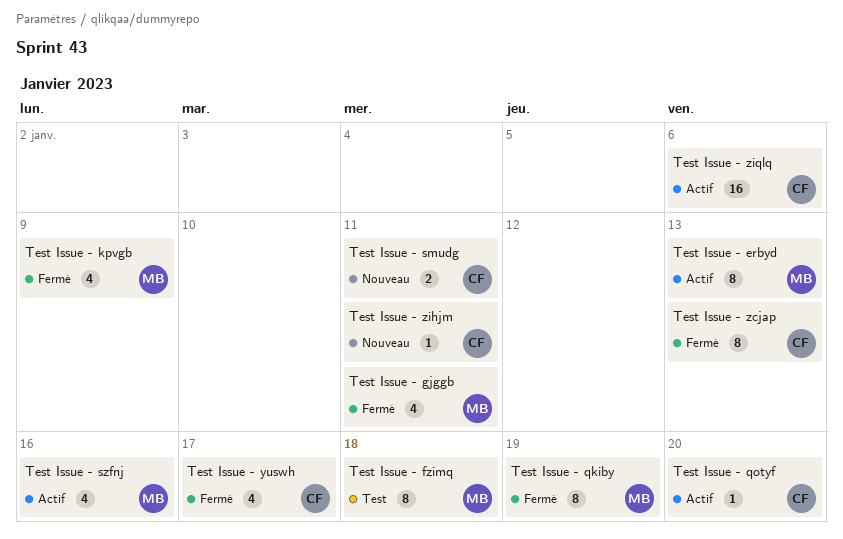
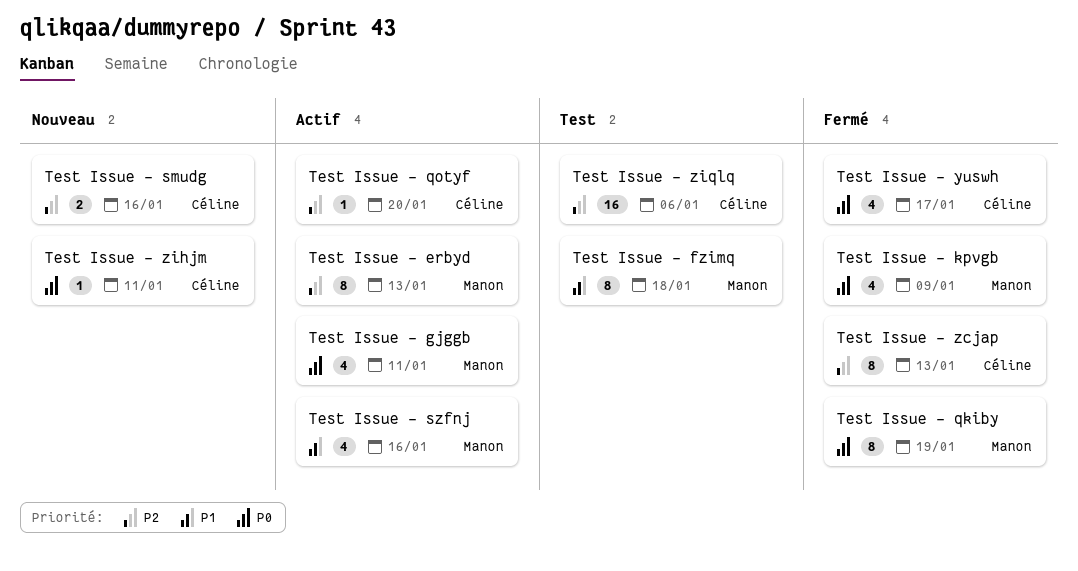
Test Issue - gjggb, status: Fermé -> Actif
Test Issue - smudg, due: Jan 11 -> Jan 16
Test Issue - ziqlq, status: Actif -> Test

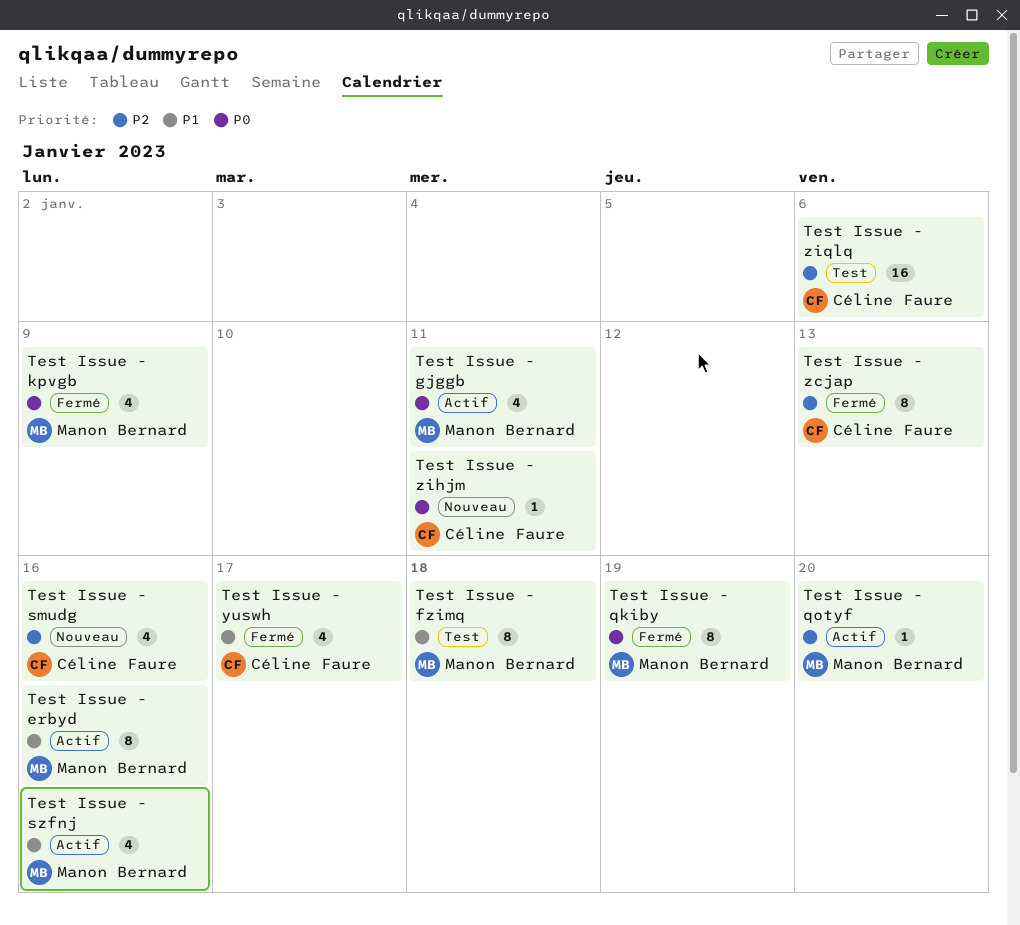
Test Issue - erbyd, priority: P2 -> P1
Test Issue - erbyd, due: Jan 13 -> Jan 16
Test Issue - qotyf, owner: Céline Faure -> Manon Bernard
Test Issue - smudg, estimate: 2 -> 4
Test Issue - yuswh, priority: P0 -> P1

